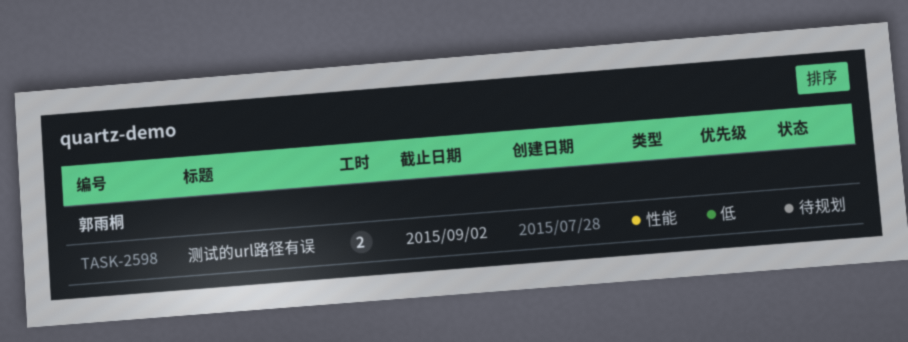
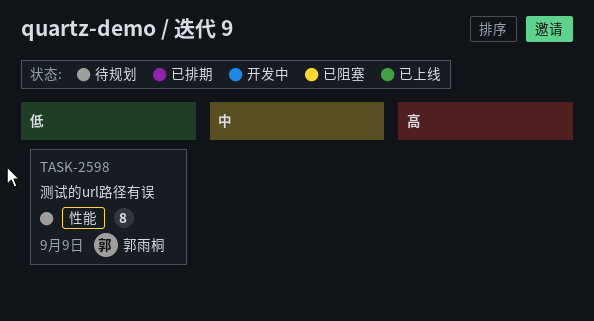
TASK-2598, estimate: 2 -> 8
TASK-2598, due: Sep 2 -> Sep 9

